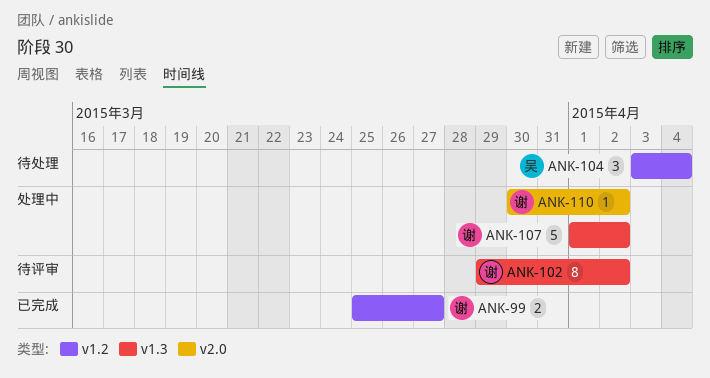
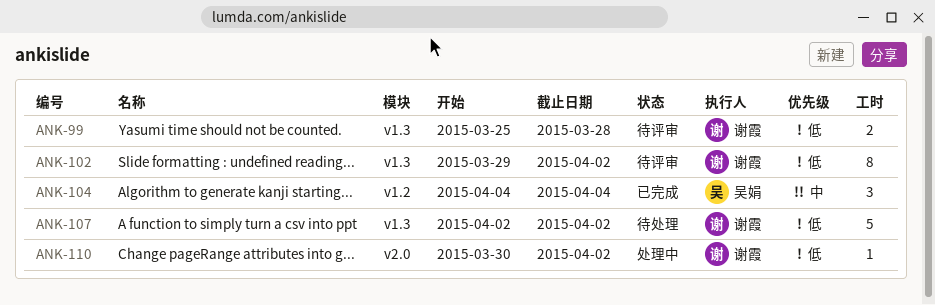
ANK-99, status: 已完成 -> 待评审
ANK-99, label: v1.2 -> v1.3
ANK-99, due: Mar 27 -> Mar 28
ANK-104, status: 待处理 -> 已完成
ANK-104, start: Apr 3 -> Apr 4
ANK-107, status: 处理中 -> 待处理
ANK-107, start: Apr 1 -> Apr 2

